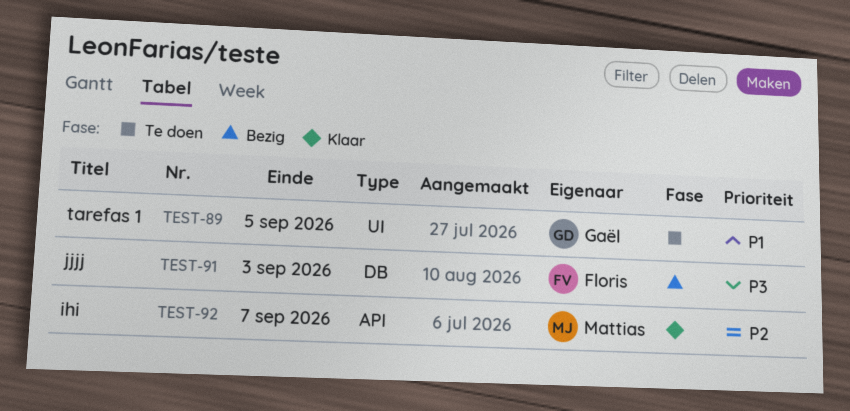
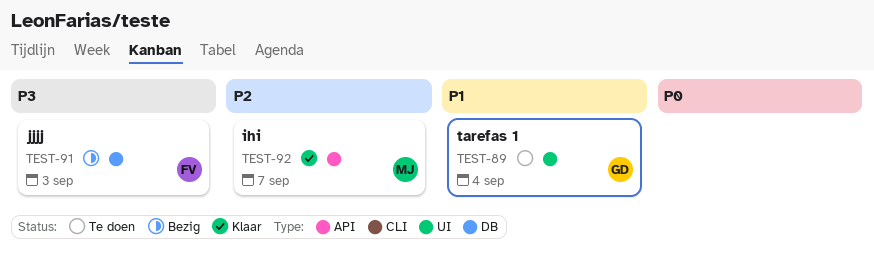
TEST-89, due: Sep 5 -> Sep 4

